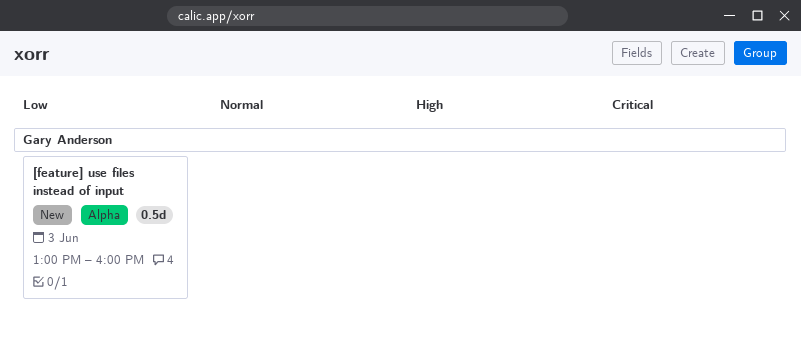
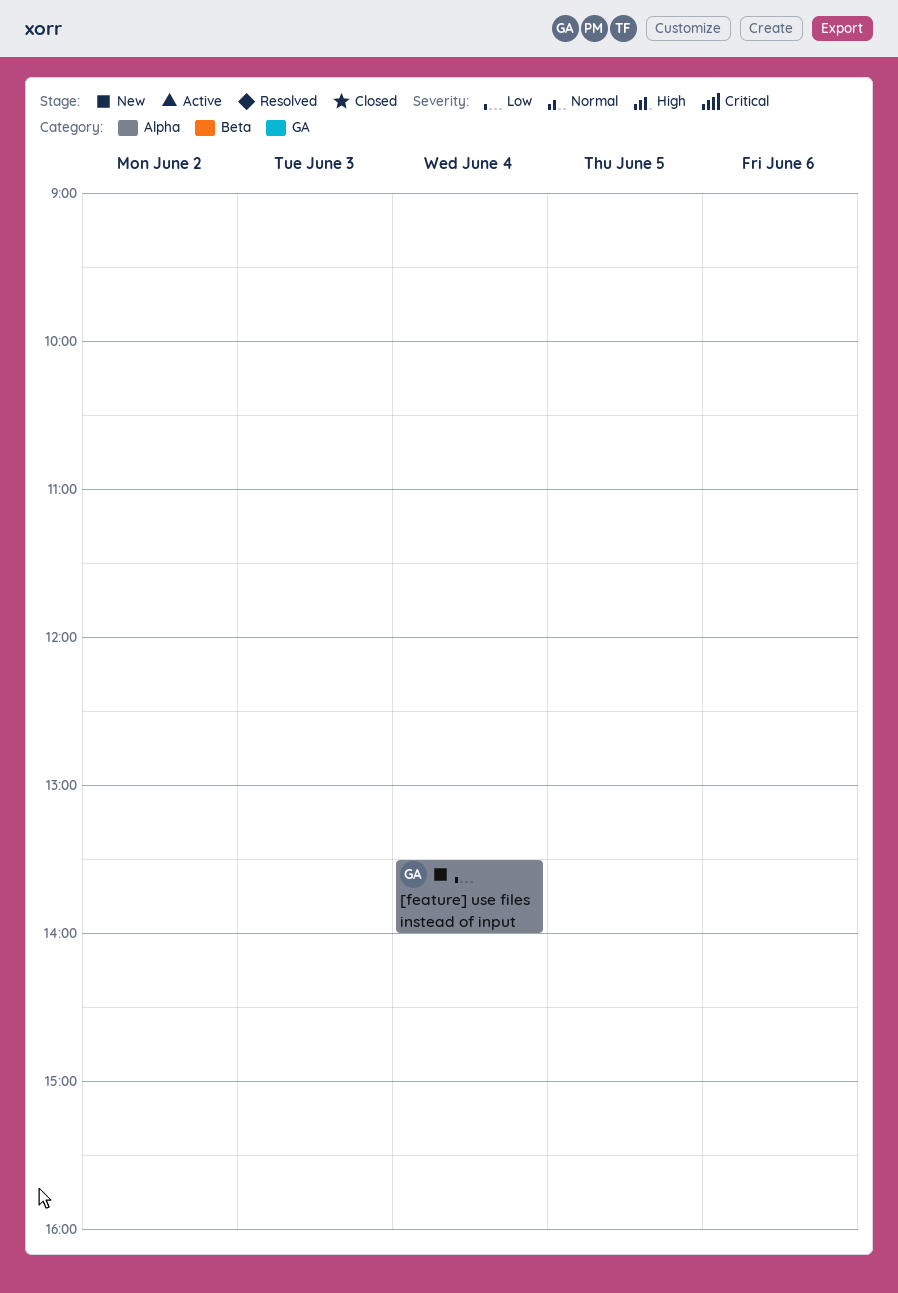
[feature] use files instead of input, day: Jun 3 -> Jun 4
[feature] use files instead of input, begins: 13:00 -> 13:30
[feature] use files instead of input, ends: 16:00 -> 14:00

